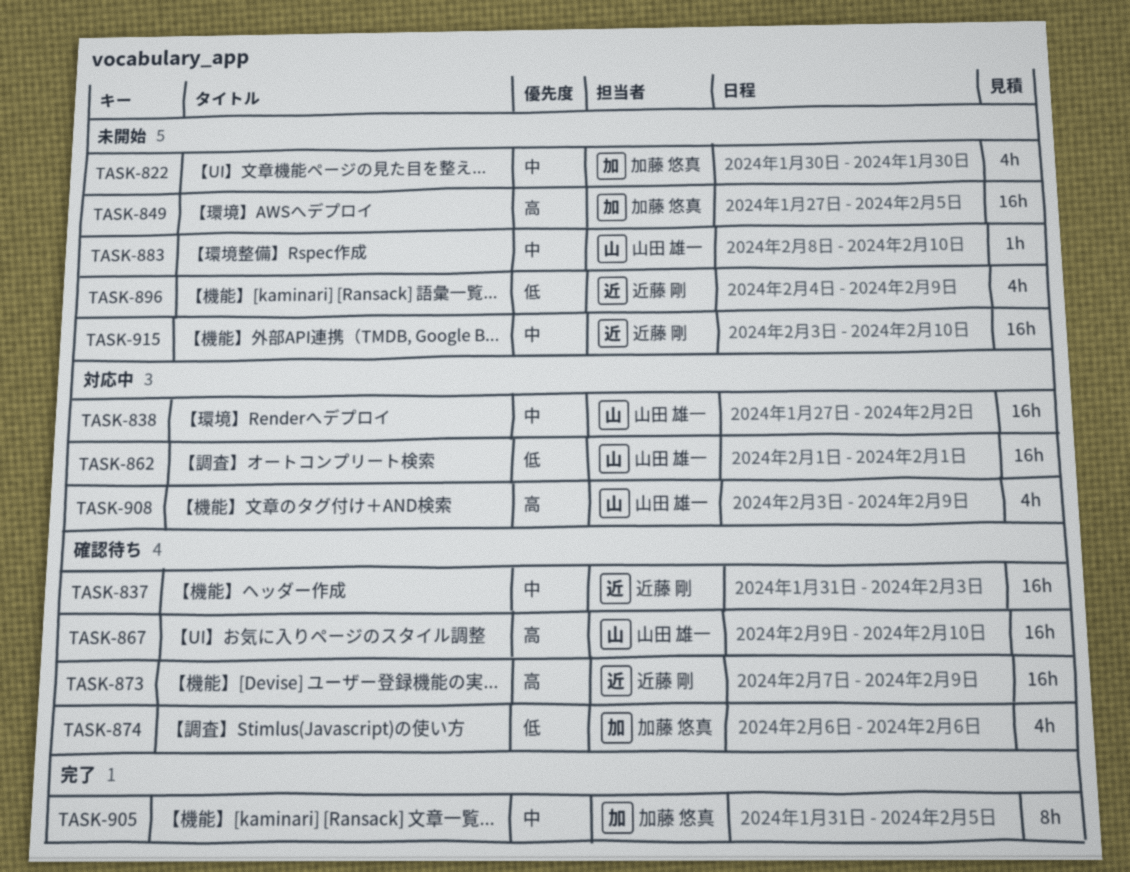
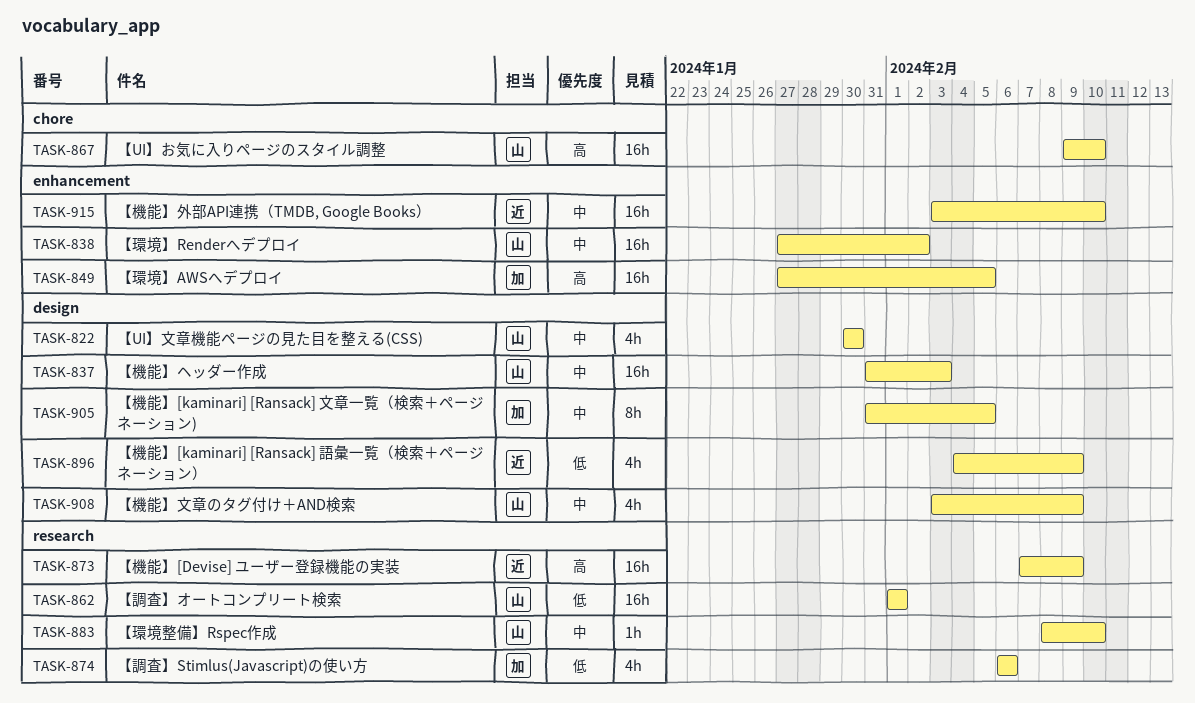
TASK-822, owner: 加藤 悠真 -> 山田 雄一
TASK-837, owner: 近藤 剛 -> 山田 雄一
TASK-908, priority: 高 -> 中

